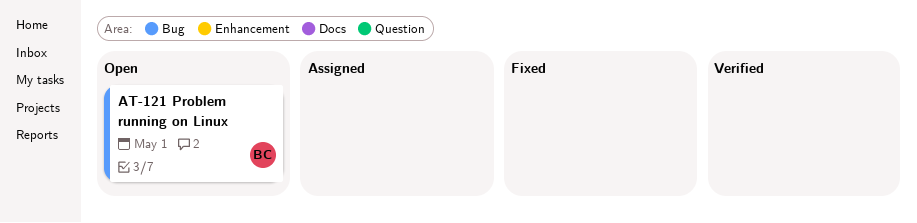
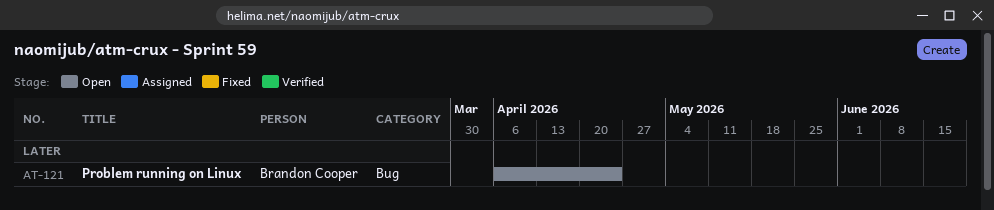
AT-121, due: May 1 -> Apr 24

